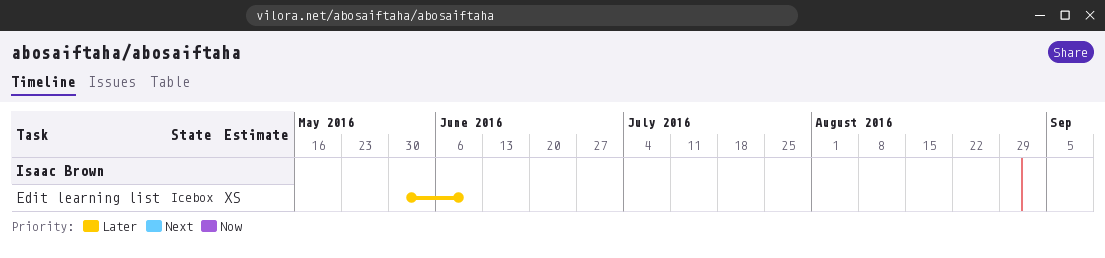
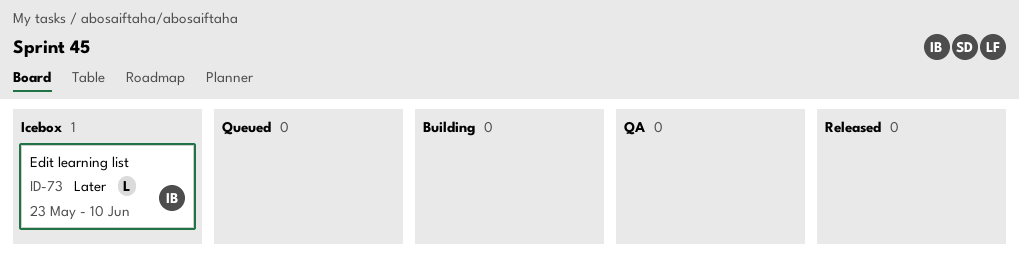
Edit learning list, estimate: XS -> L
Edit learning list, start: May 30 -> May 23

